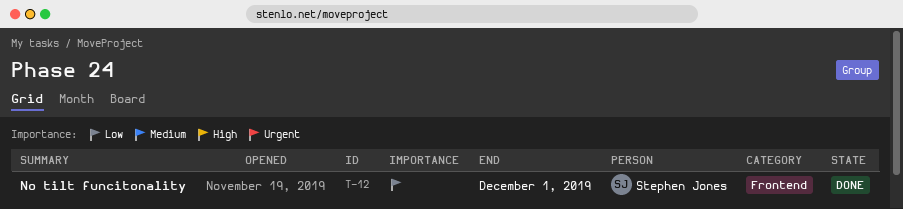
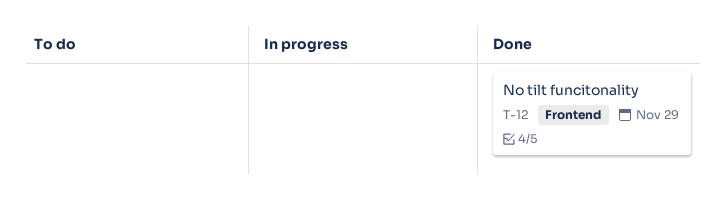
T-12, due: Dec 1 -> Nov 29

